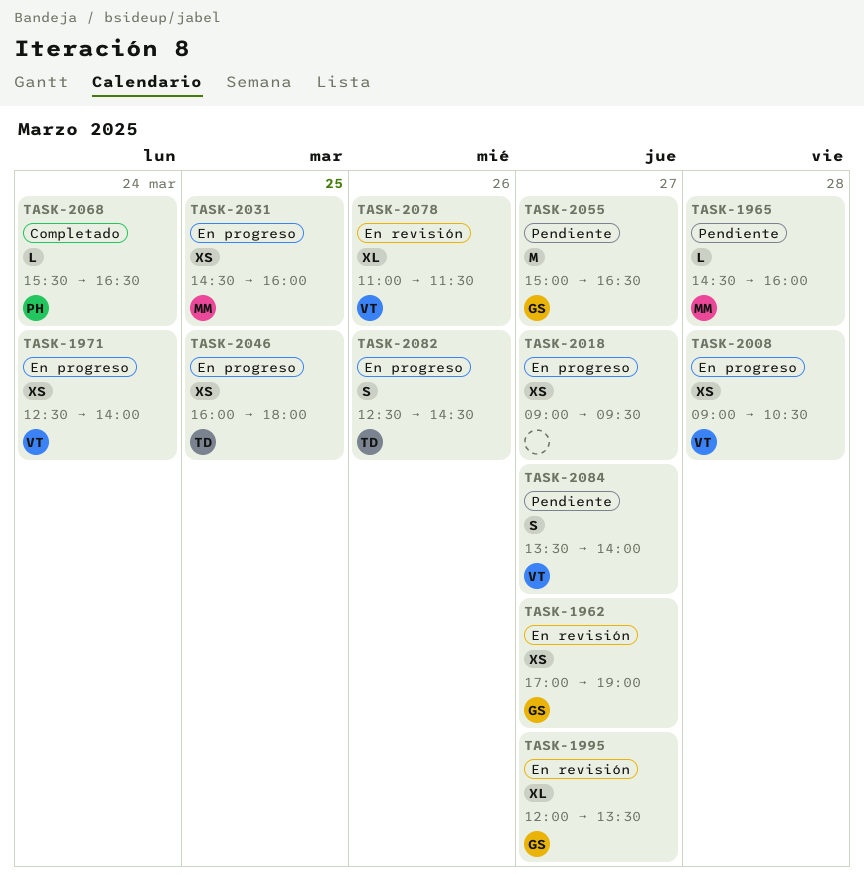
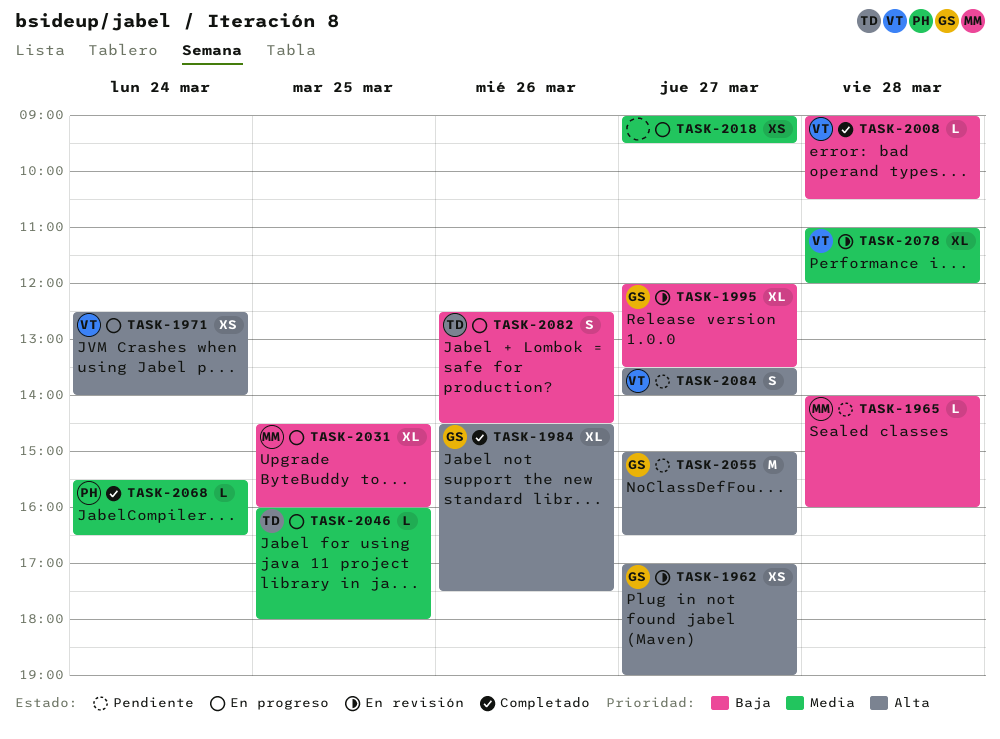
TASK-1965, begins: 14:30 -> 14:00
TASK-1984: none -> present
TASK-2008, status: En progreso -> Completado
TASK-2008, estimate: XS -> L
TASK-2031, estimate: XS -> XL
TASK-2046, estimate: XS -> L
TASK-2078, day: Mar 26 -> Mar 28
TASK-2078, ends: 11:30 -> 12:00

